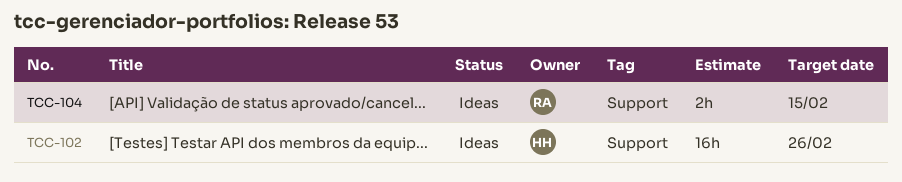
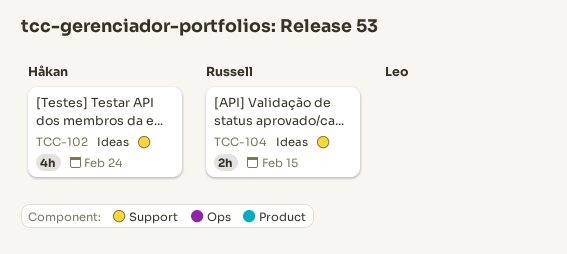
TCC-102, estimate: 16h -> 4h
TCC-102, due: Feb 26 -> Feb 24

